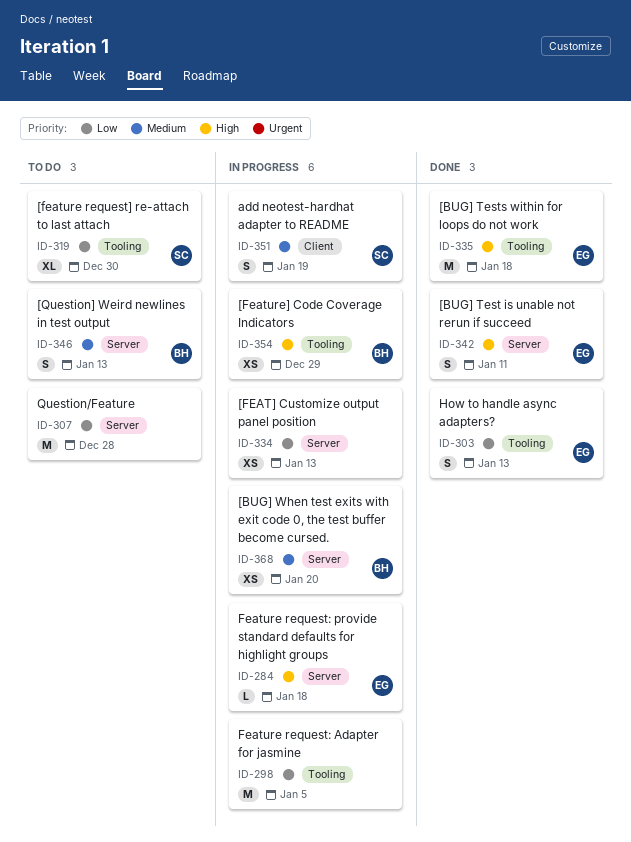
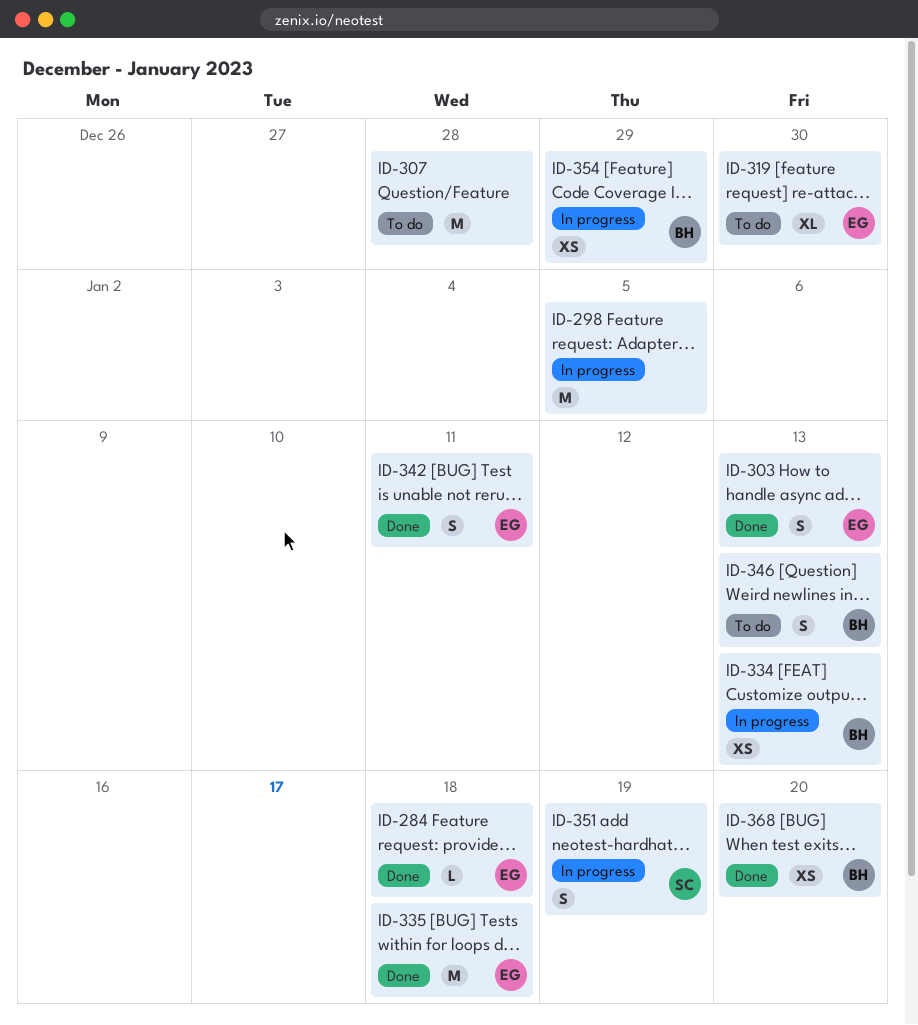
ID-284, status: In progress -> Done
ID-319, owner: SC -> EG
ID-334, owner: none -> BH
ID-368, status: In progress -> Done

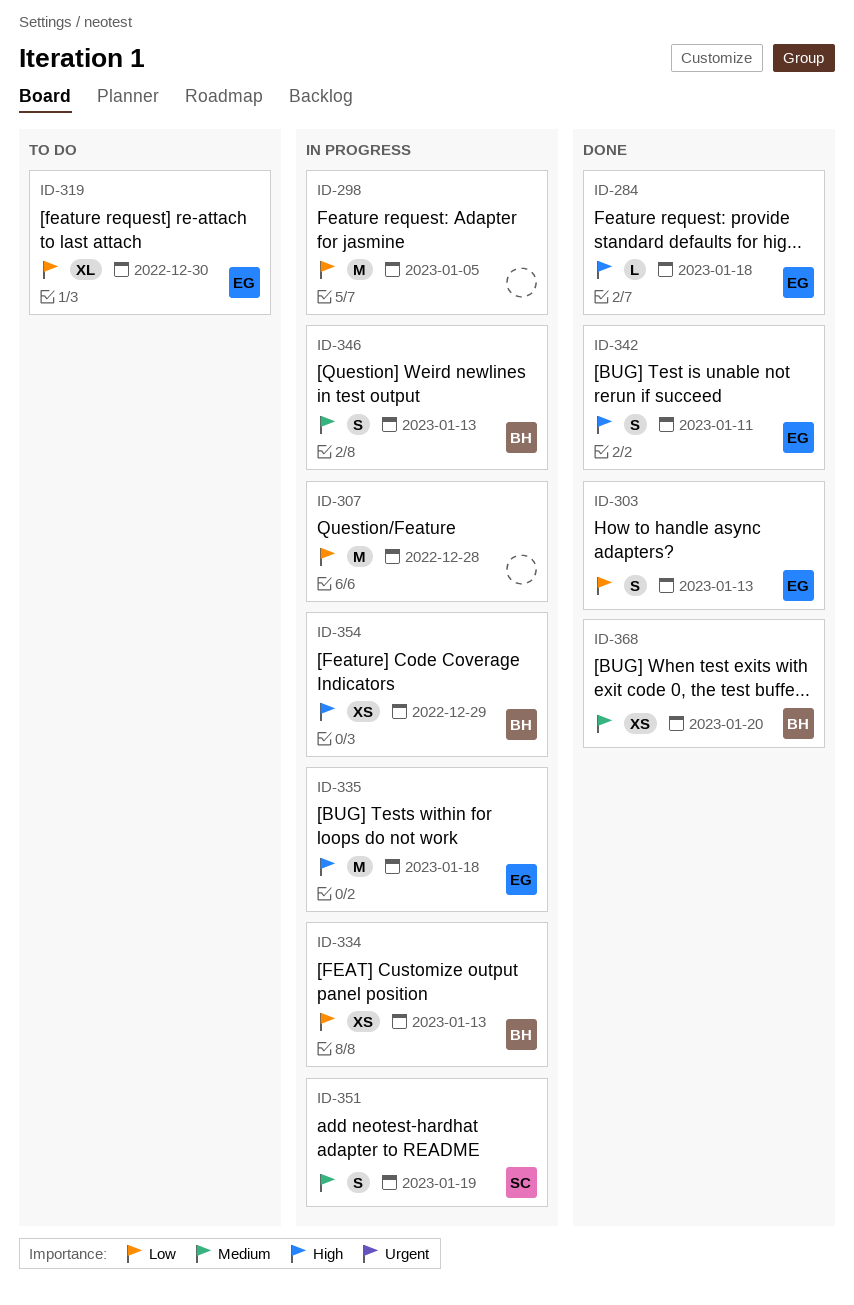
ID-307, status: To do -> In progress
ID-335, status: Done -> In progress
ID-346, status: To do -> In progress

